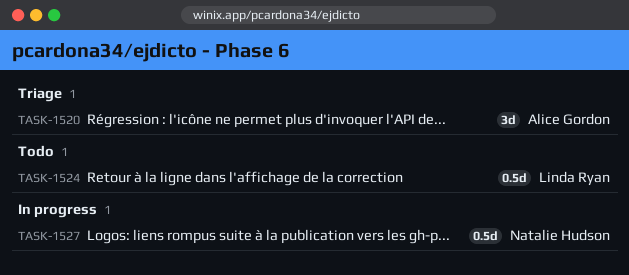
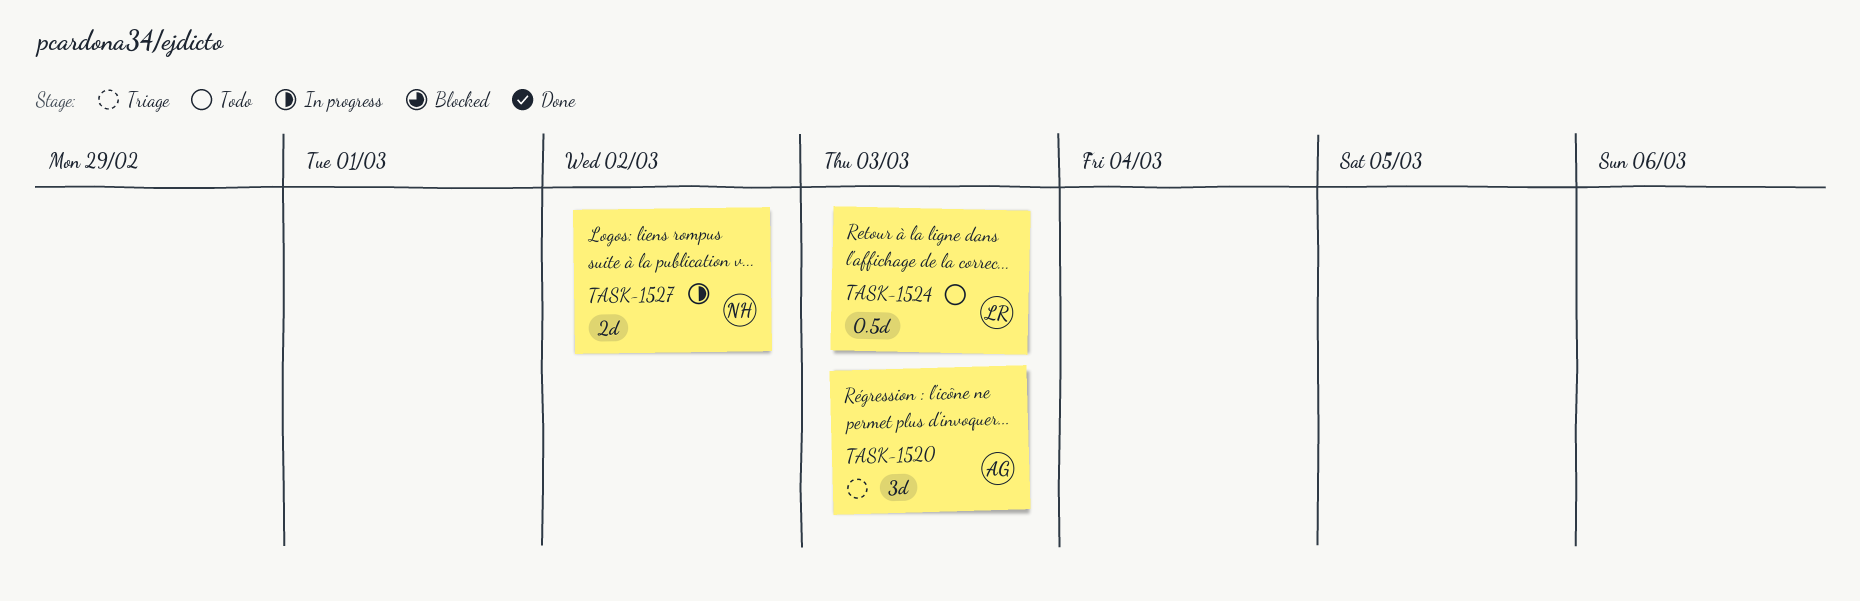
TASK-1527, estimate: 0.5d -> 2d

